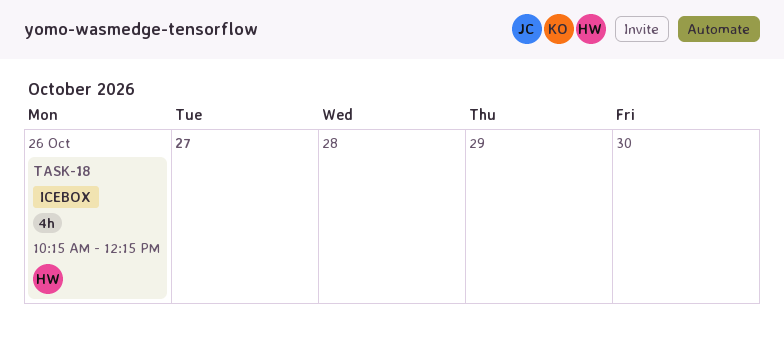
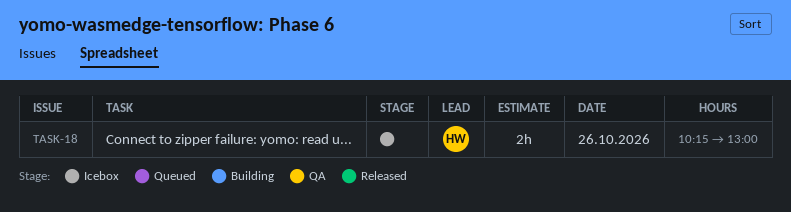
TASK-18, estimate: 4h -> 2h
TASK-18, ends: 12:15 -> 13:00

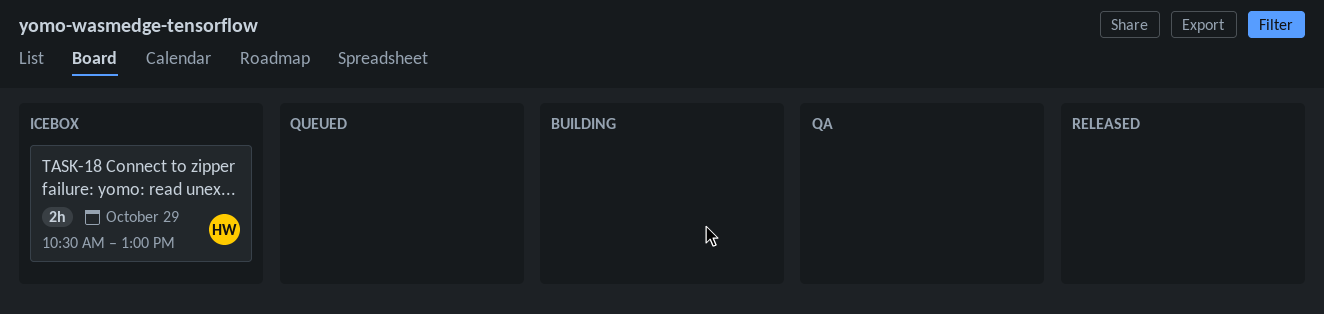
TASK-18, day: Oct 26 -> Oct 29
TASK-18, begins: 10:15 -> 10:30

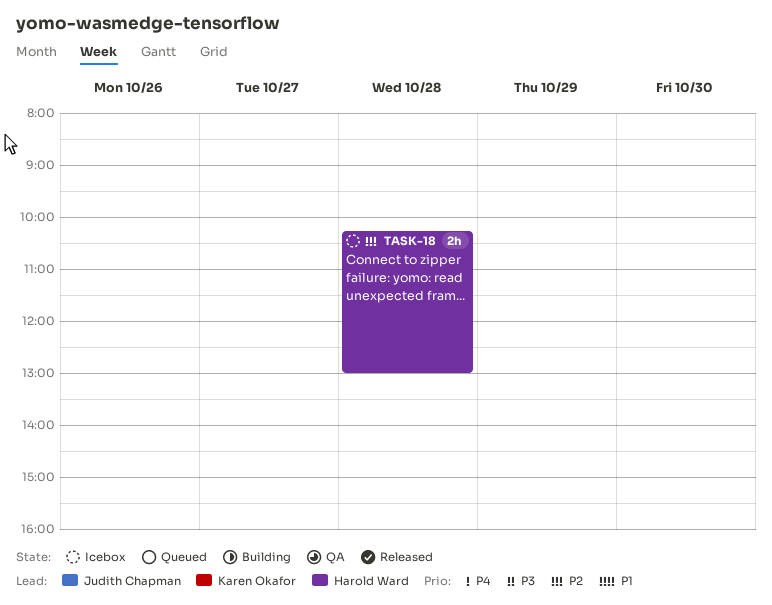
TASK-18, day: Oct 29 -> Oct 28
TASK-18, begins: 10:30 -> 10:15

